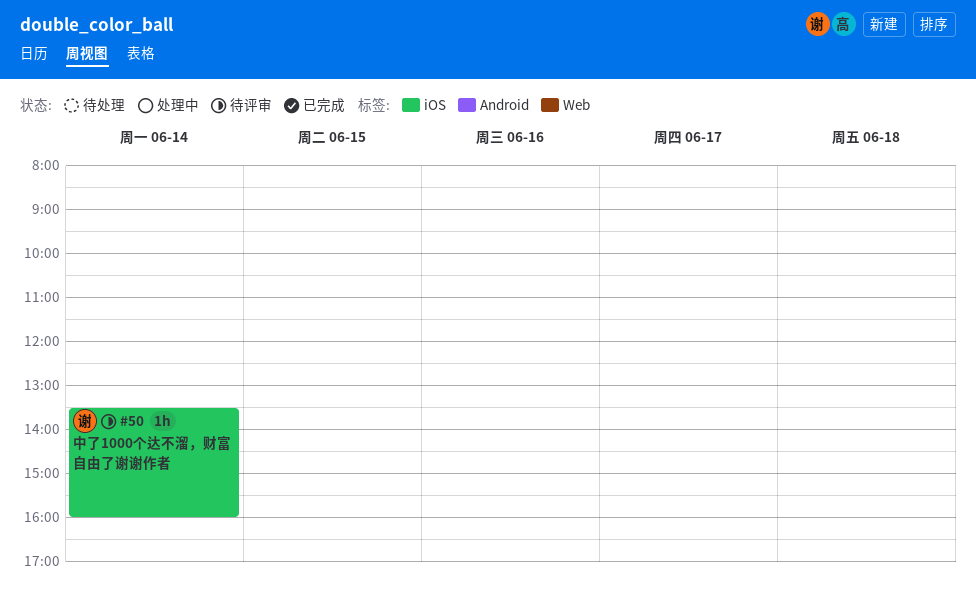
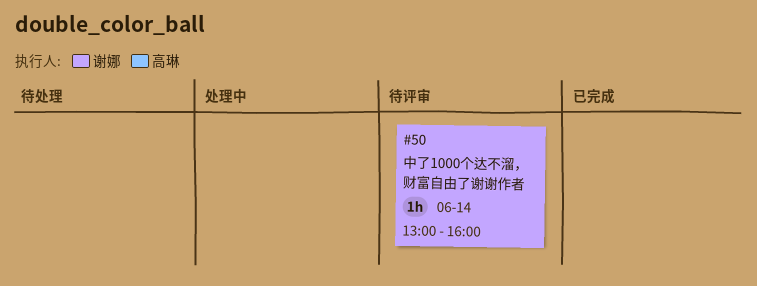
#50, begins: 13:30 -> 13:00

